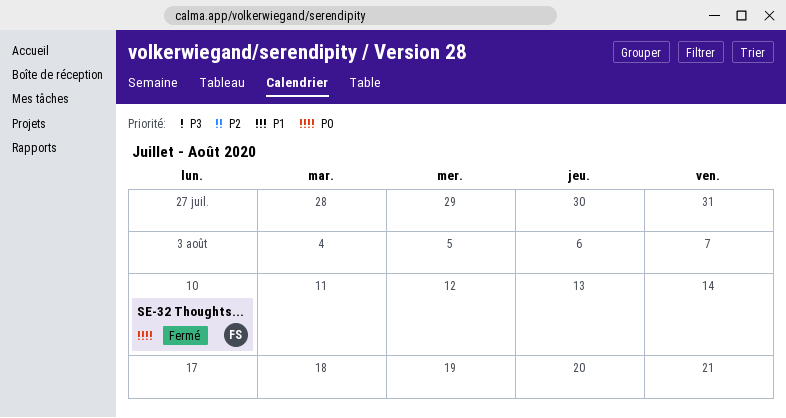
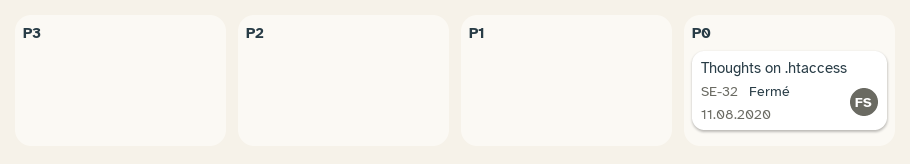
SE-32, due: Aug 10 -> Aug 11

